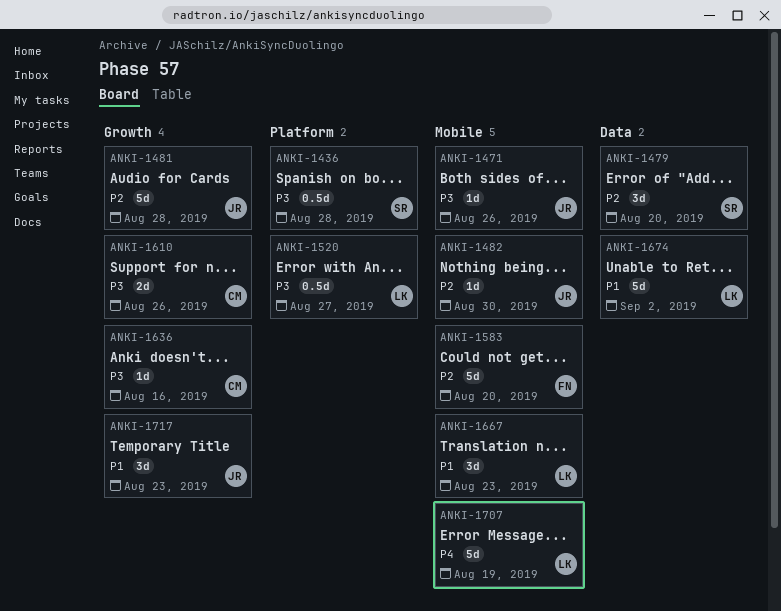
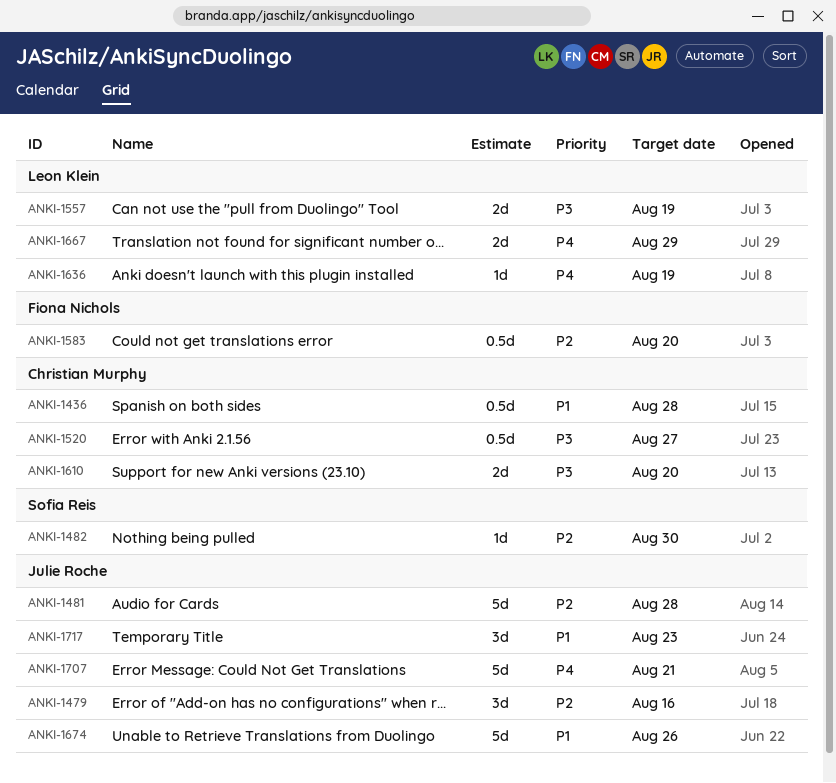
ANKI-1436, owner: Sofia Reis -> Christian Murphy
ANKI-1436, priority: P3 -> P1
ANKI-1471: present -> none
ANKI-1479, owner: Sofia Reis -> Julie Roche
ANKI-1479, due: Aug 20 -> Aug 16
ANKI-1482, owner: Julie Roche -> Sofia Reis
ANKI-1520, owner: Leon Klein -> Christian Murphy
ANKI-1557: none -> present
ANKI-1583, estimate: 5d -> 0.5d
ANKI-1610, due: Aug 26 -> Aug 20
ANKI-1636, owner: Christian Murphy -> Leon Klein
ANKI-1636, priority: P3 -> P4
ANKI-1636, due: Aug 16 -> Aug 19
ANKI-1667, priority: P1 -> P4
ANKI-1667, estimate: 3d -> 2d
ANKI-1667, due: Aug 23 -> Aug 29
ANKI-1674, owner: Leon Klein -> Julie Roche
ANKI-1674, due: Sep 2 -> Aug 26
ANKI-1707, owner: Leon Klein -> Julie Roche
ANKI-1707, due: Aug 19 -> Aug 21

